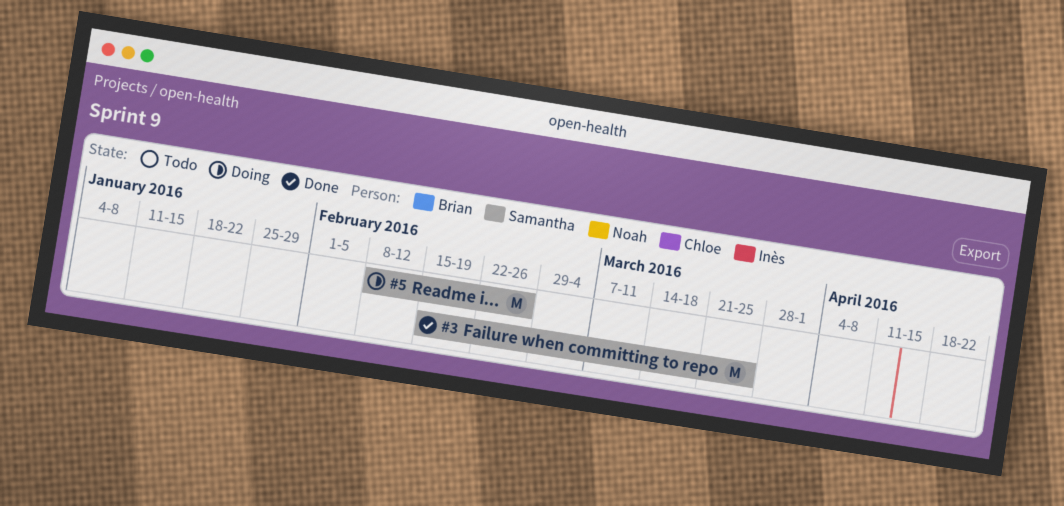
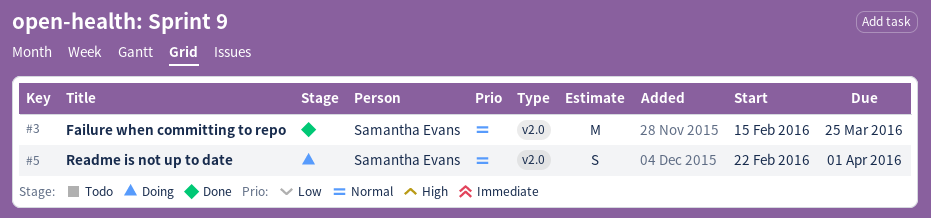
#5, estimate: M -> S
#5, start: Feb 8 -> Feb 22
#5, due: Feb 26 -> Apr 1

